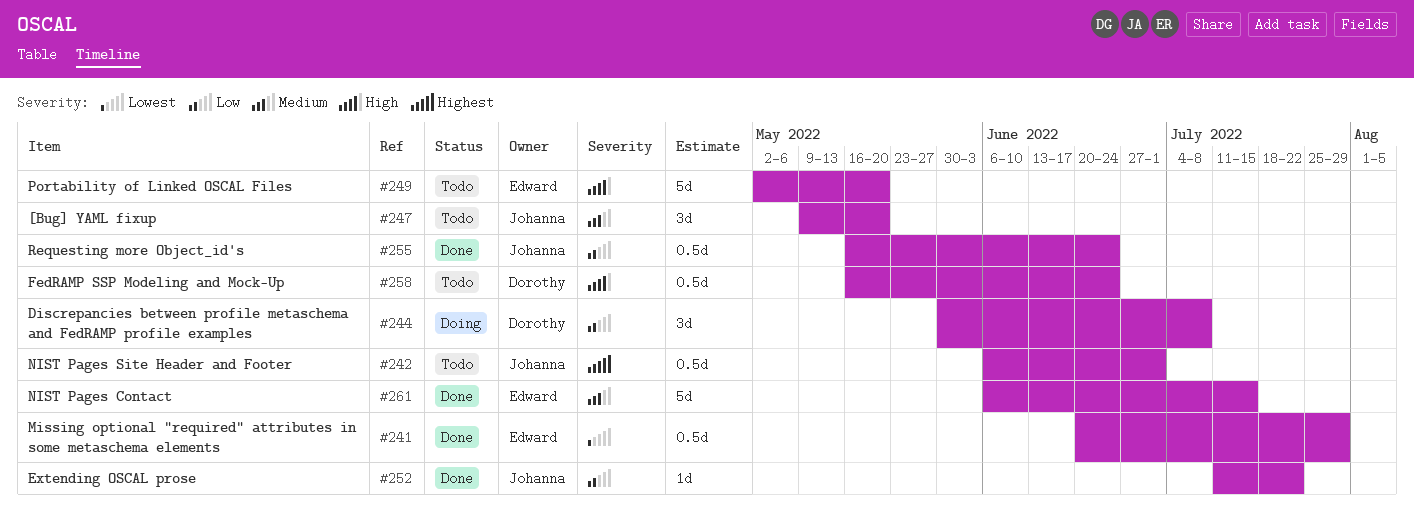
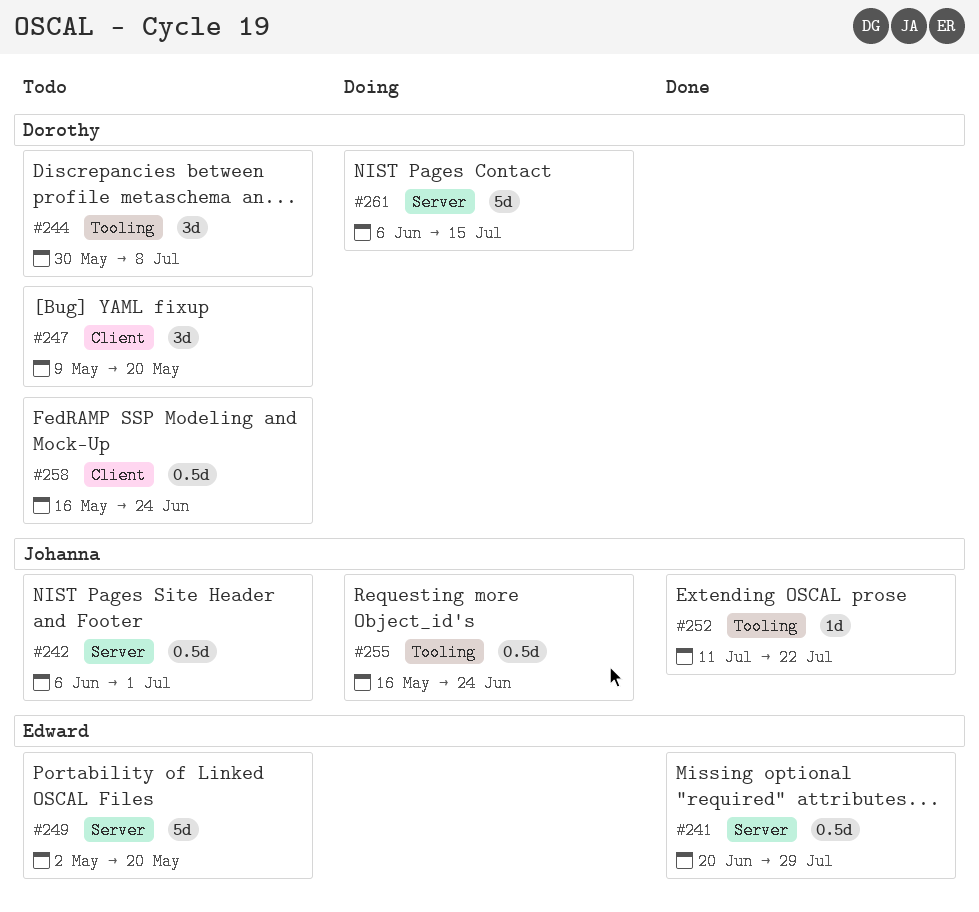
#244, status: Doing -> Todo
#247, owner: Johanna -> Dorothy
#255, status: Done -> Doing
#261, status: Done -> Doing
#261, owner: Edward -> Dorothy

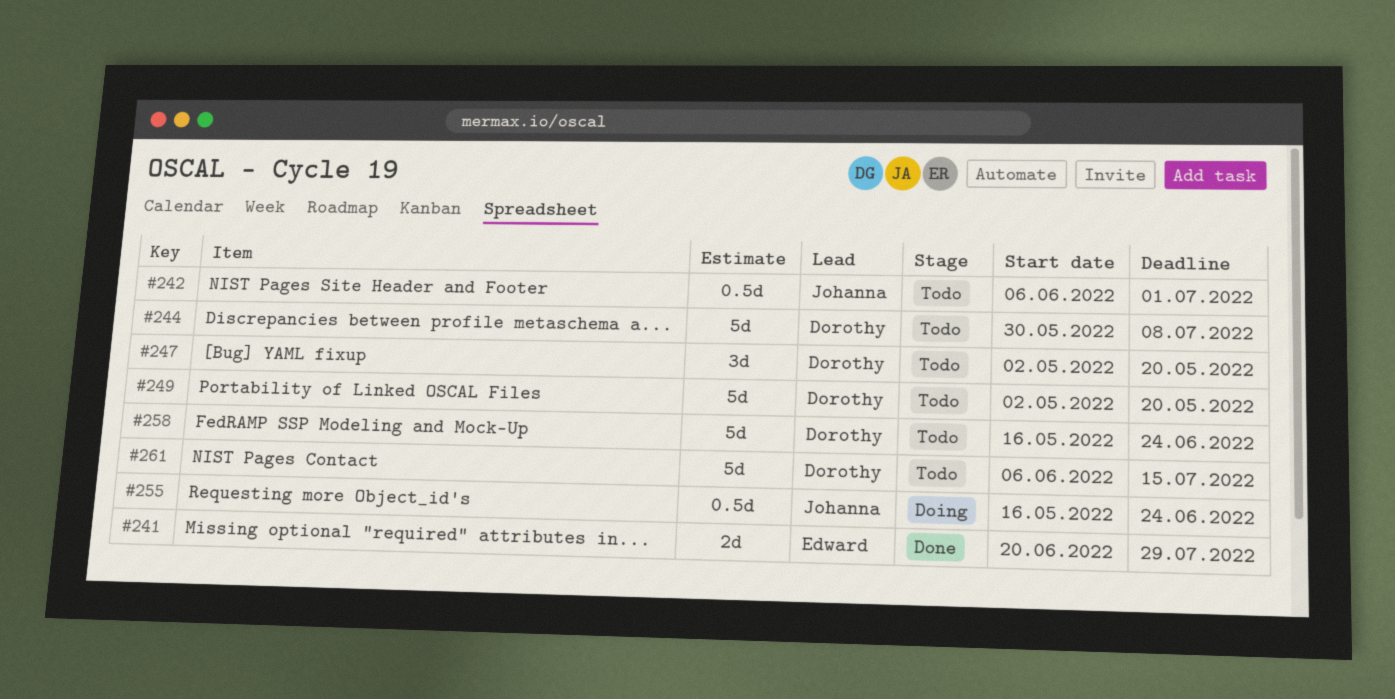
#241, estimate: 0.5d -> 2d
#244, estimate: 3d -> 5d
#247, start: May 9 -> May 2
#249, owner: Edward -> Dorothy
#252: present -> none
#258, estimate: 0.5d -> 5d
#261, status: Doing -> Todo

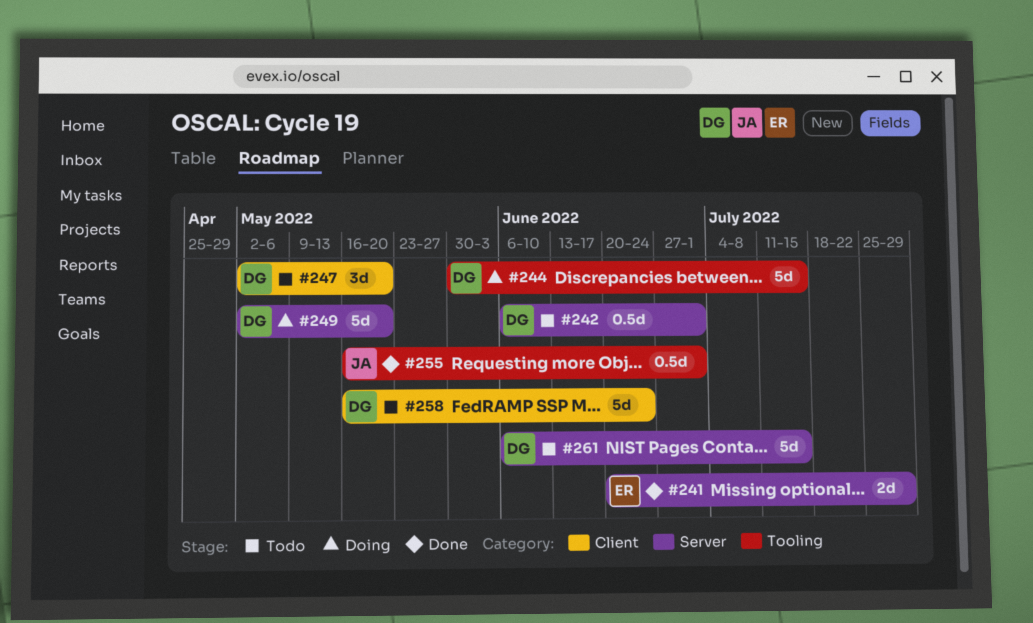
#242, owner: Johanna -> Dorothy
#244, status: Todo -> Doing
#244, due: Jul 8 -> Jul 15
#249, status: Todo -> Doing
#255, status: Doing -> Done
#255, due: Jun 24 -> Jul 1

